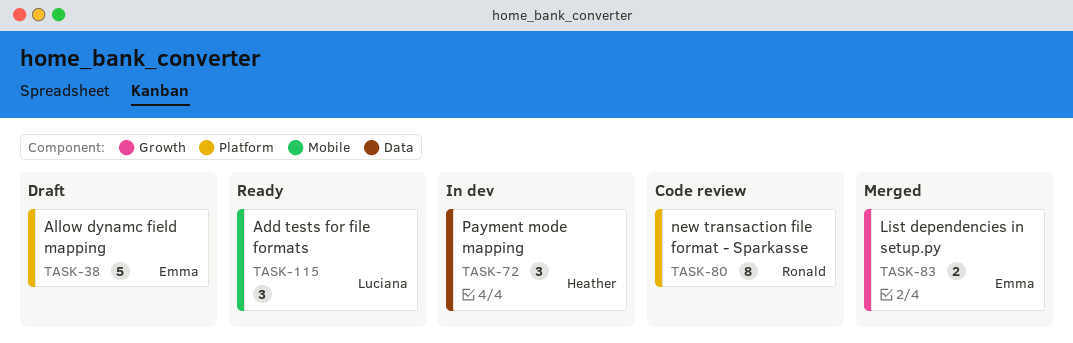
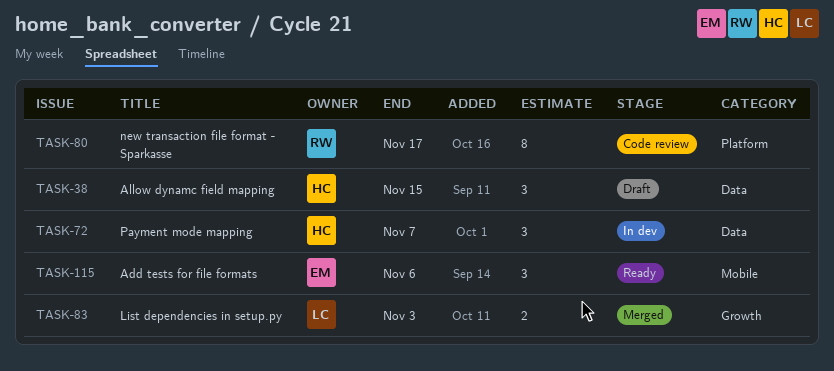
TASK-38, owner: Emma -> Heather
TASK-38, label: Platform -> Data
TASK-38, estimate: 5 -> 3
TASK-83, owner: Emma -> Luciana
TASK-115, owner: Luciana -> Emma

